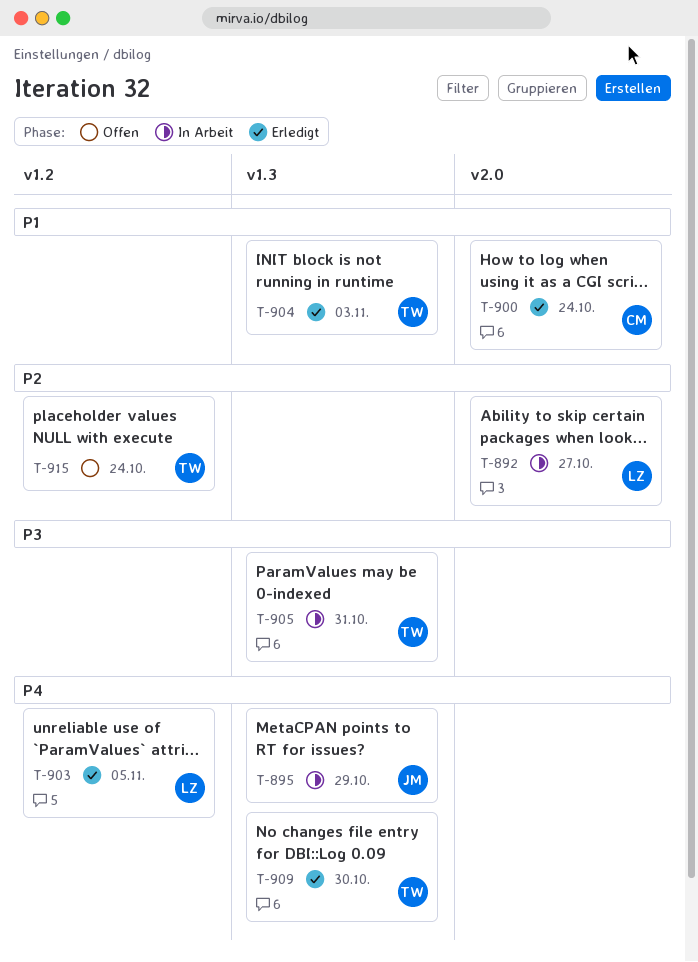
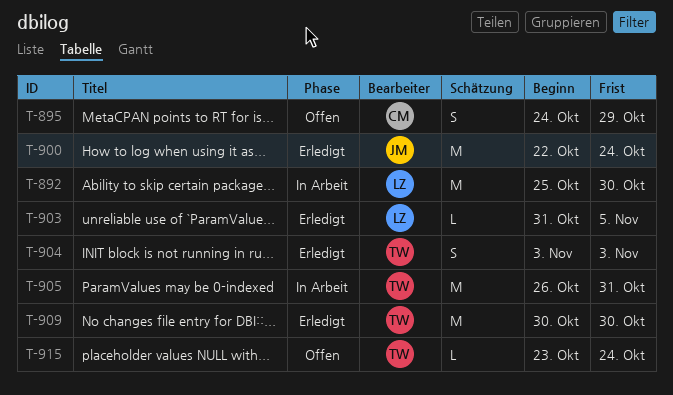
T-892, due: Oct 27 -> Oct 30
T-895, status: In Arbeit -> Offen
T-895, owner: JM -> CM
T-900, owner: CM -> JM

